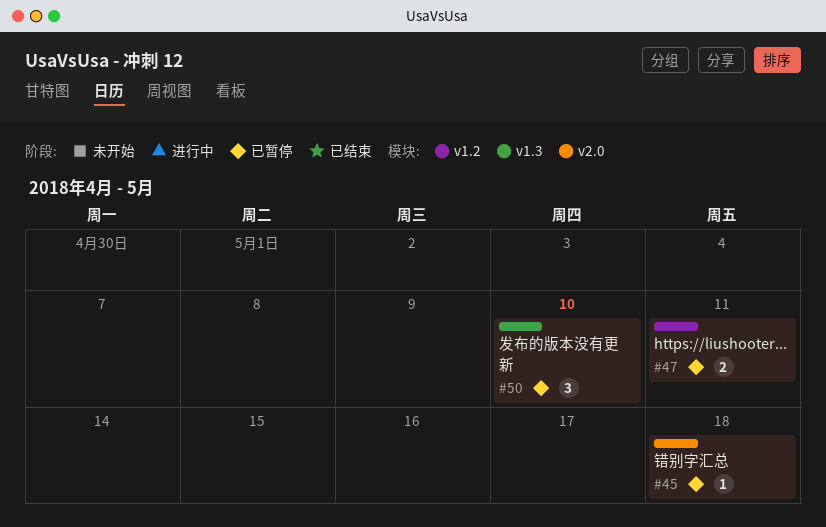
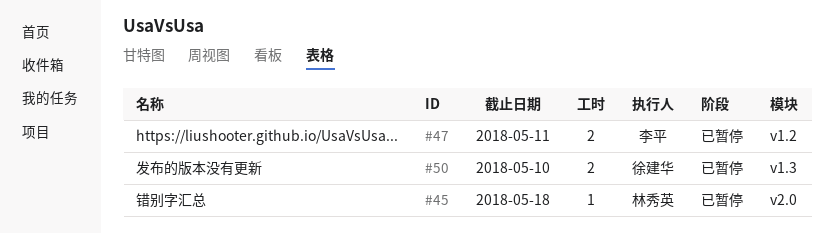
#50, estimate: 3 -> 2

